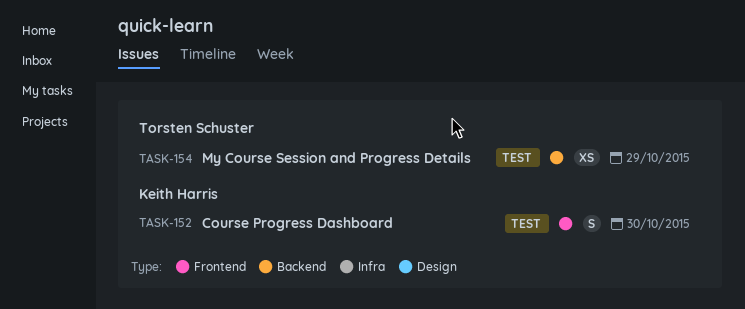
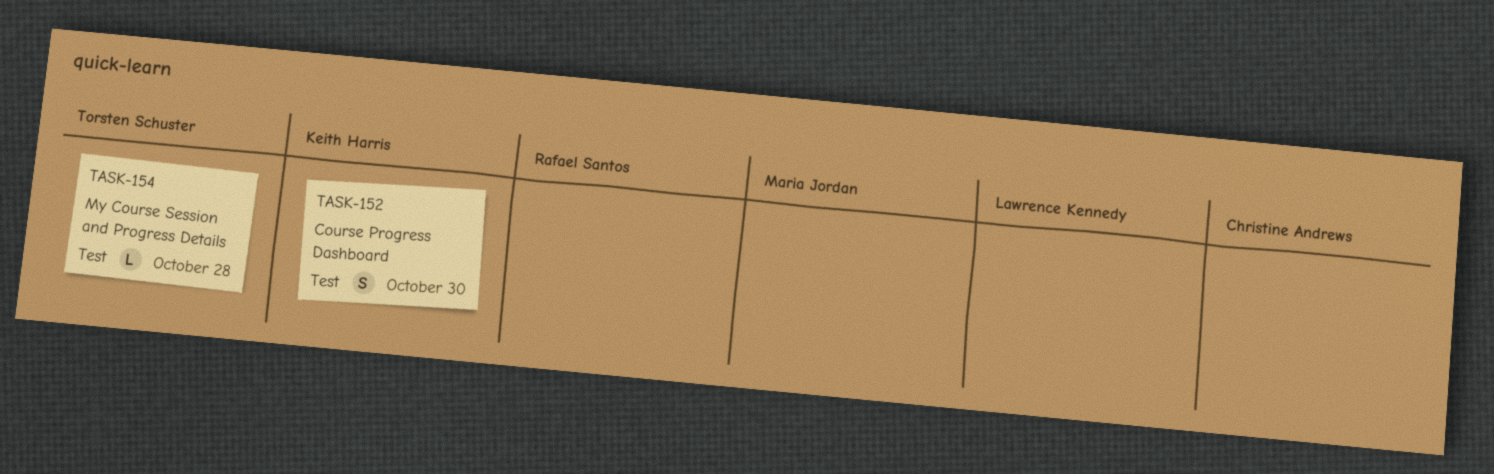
TASK-154, estimate: XS -> L
TASK-154, due: Oct 29 -> Oct 28

